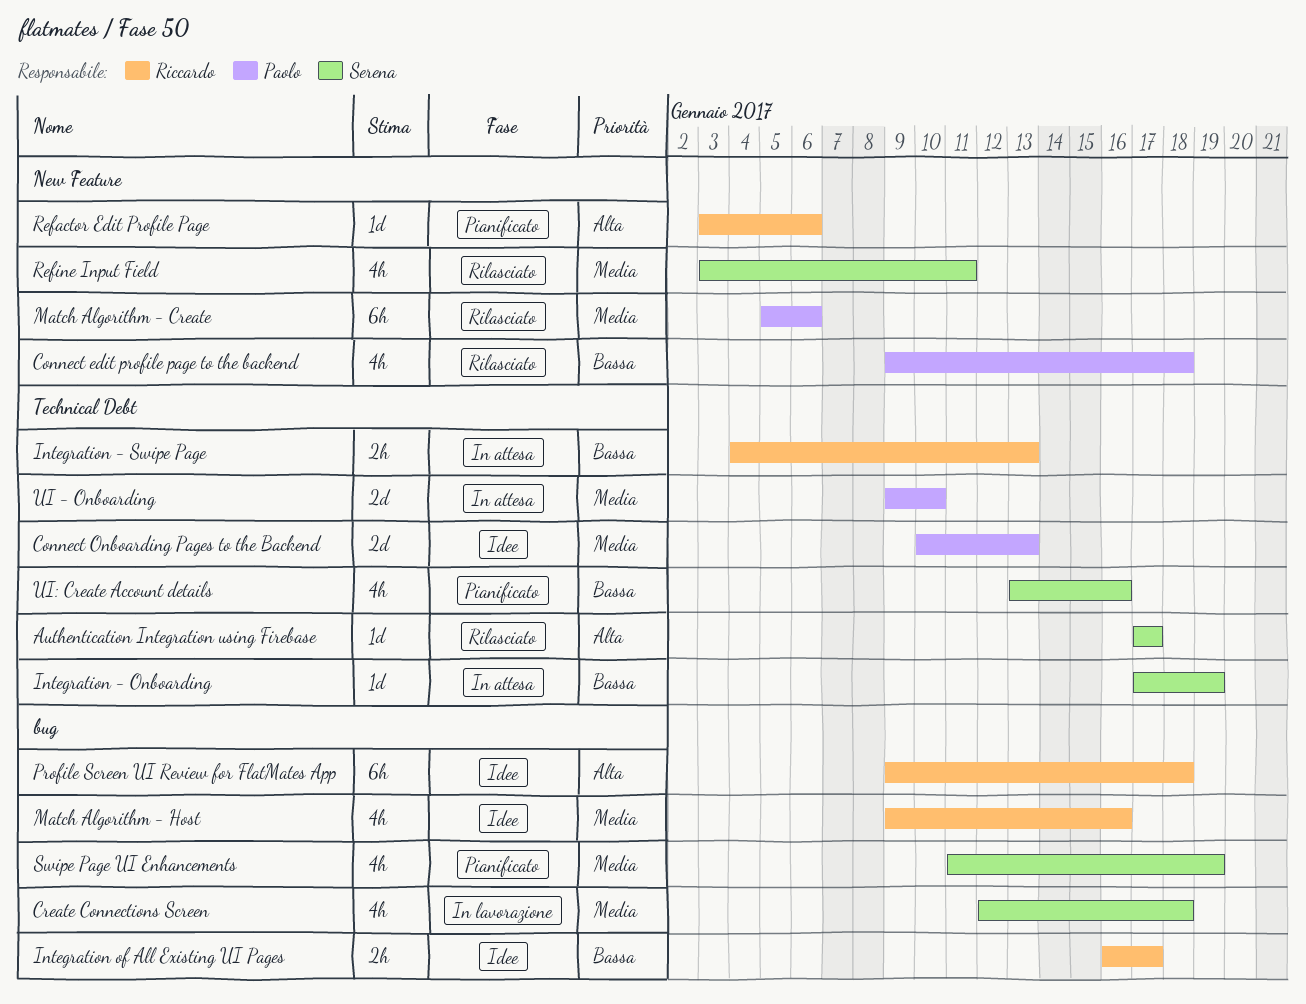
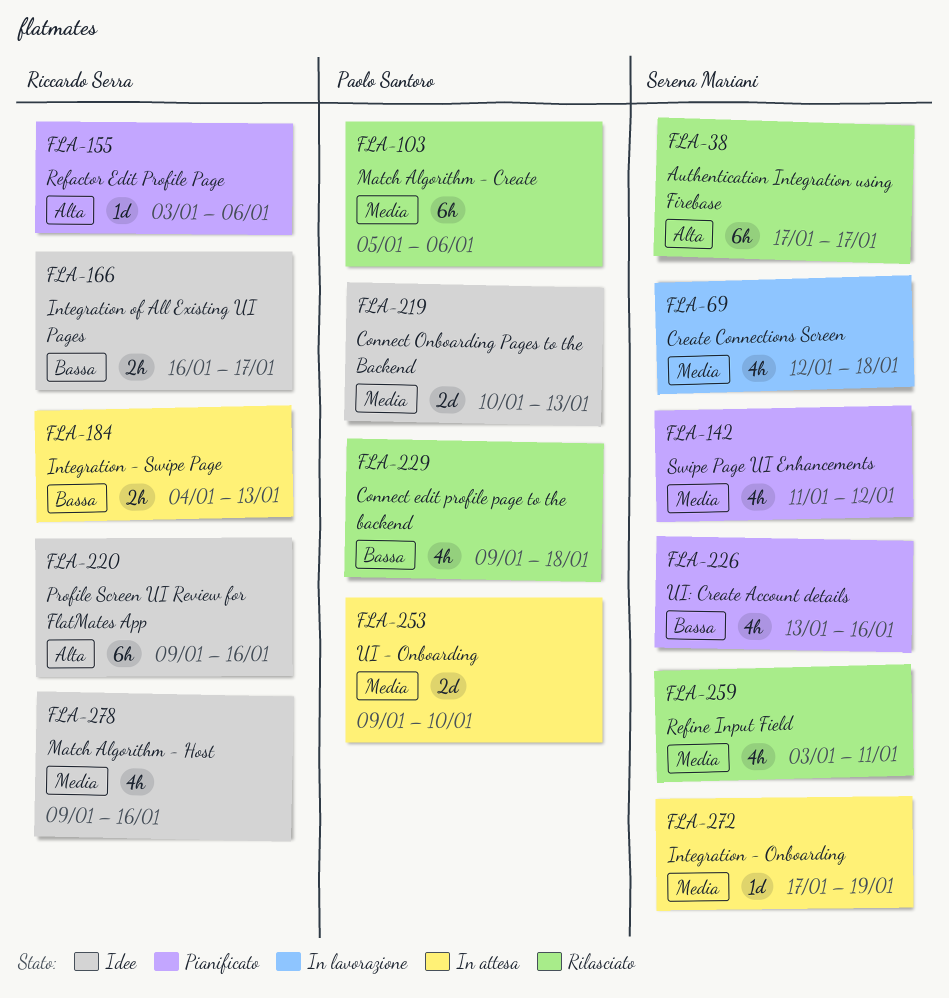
Authentication Integration using Firebase, estimate: 1d -> 6h
Integration - Onboarding, priority: Bassa -> Media
Profile Screen UI Review for FlatMates App, due: Jan 18 -> Jan 16
Swipe Page UI Enhancements, due: Jan 19 -> Jan 12

